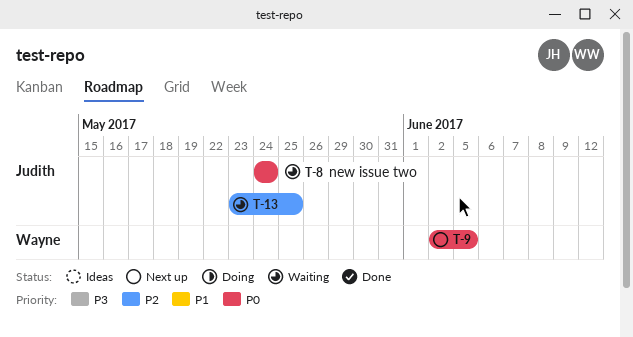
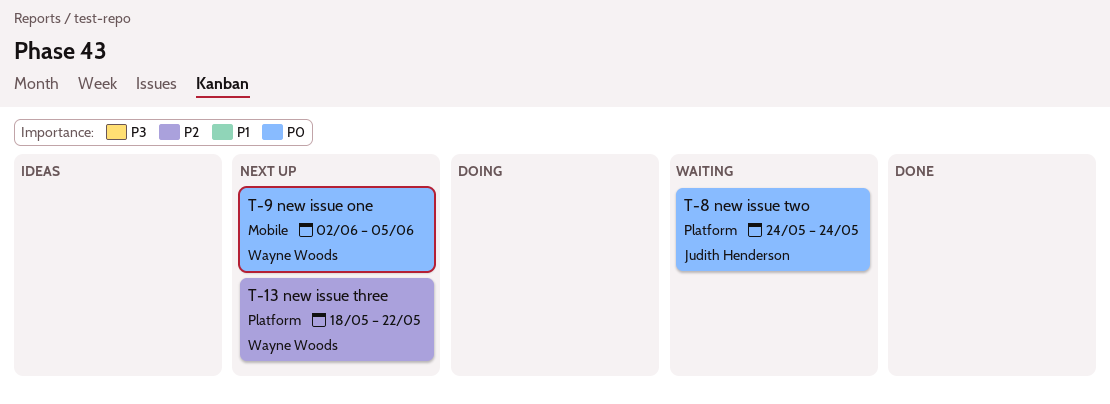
T-13, status: Waiting -> Next up
T-13, owner: Judith Henderson -> Wayne Woods
T-13, start: May 23 -> May 18
T-13, due: May 25 -> May 22

